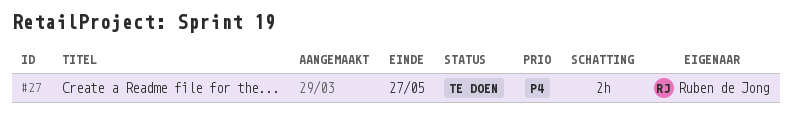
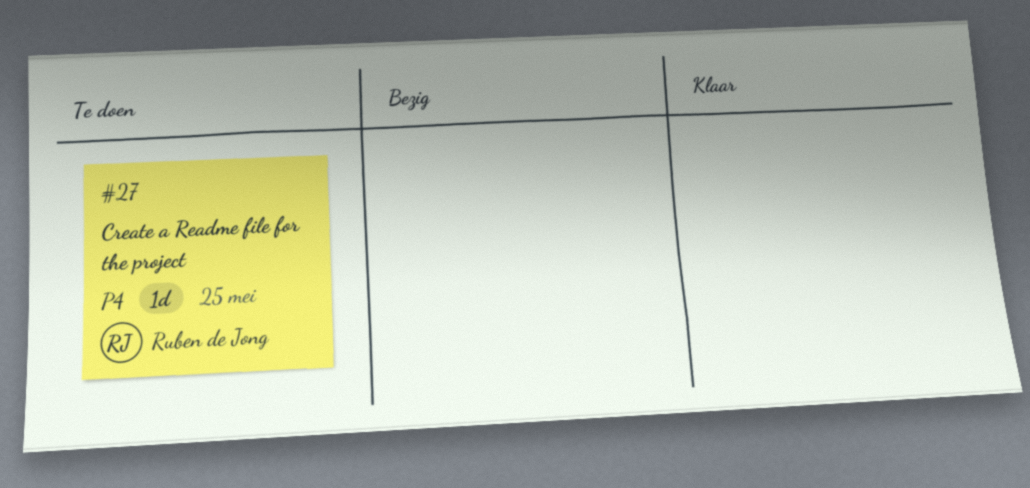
#27, estimate: 2h -> 1d
#27, due: May 27 -> May 25

